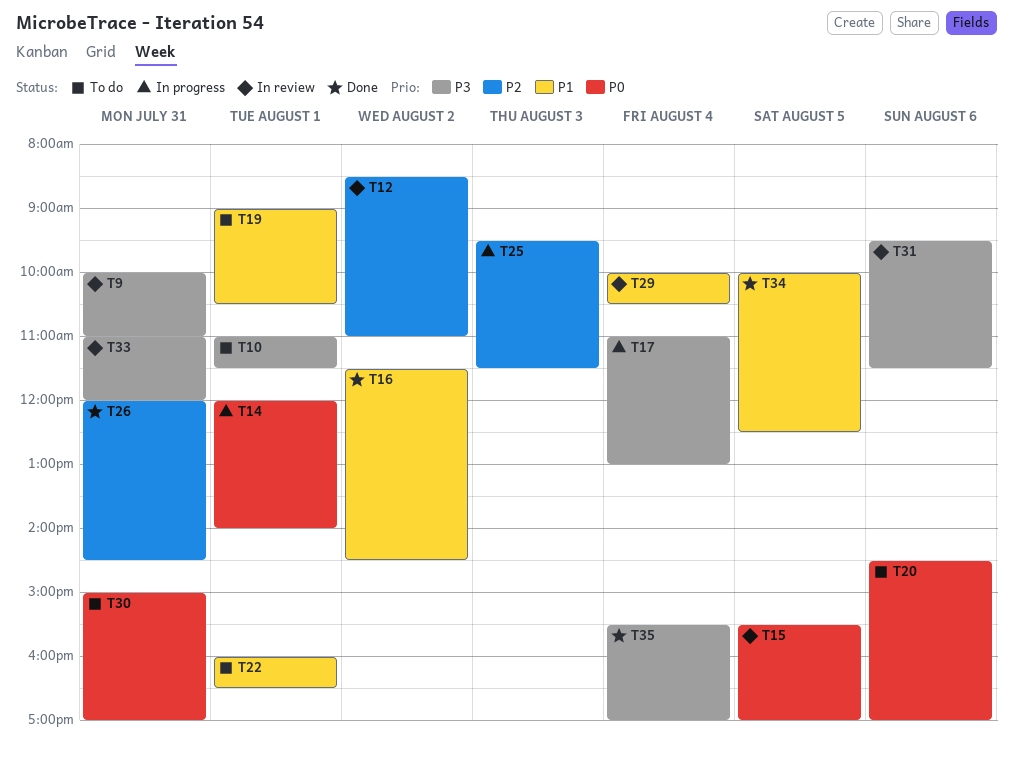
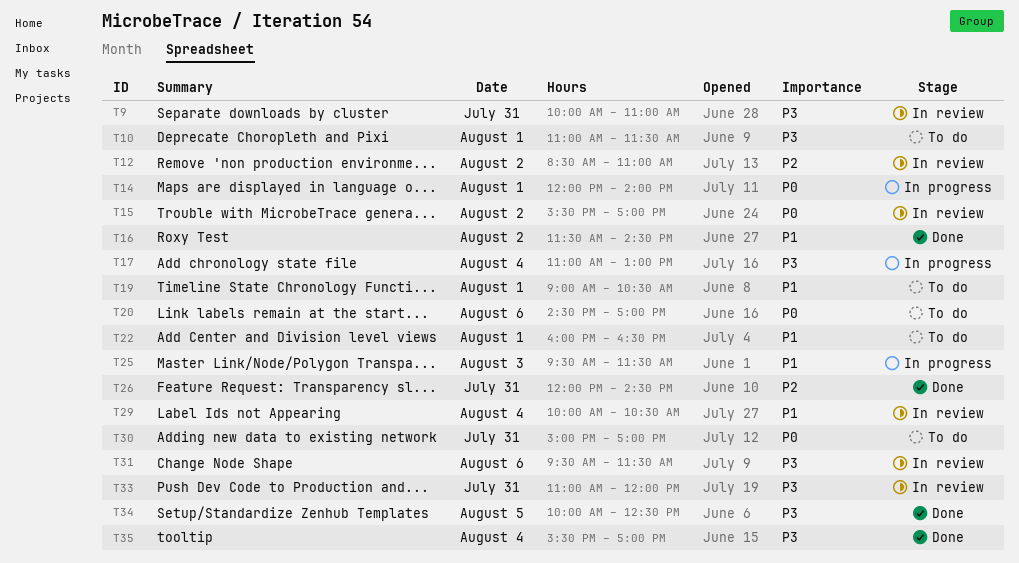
T15, day: Aug 5 -> Aug 2
T25, priority: P2 -> P1
T34, priority: P1 -> P3

